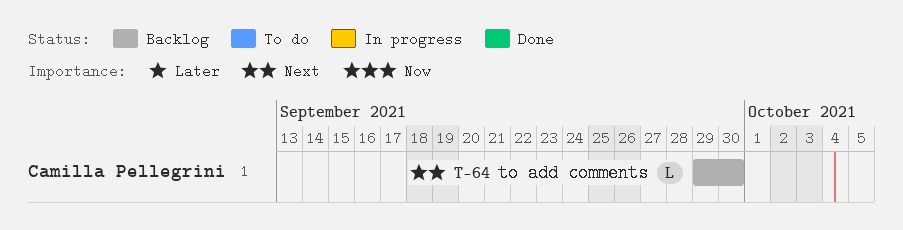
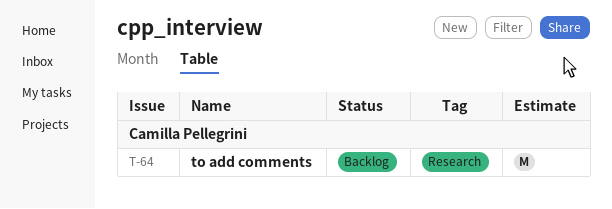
T-64, estimate: L -> M

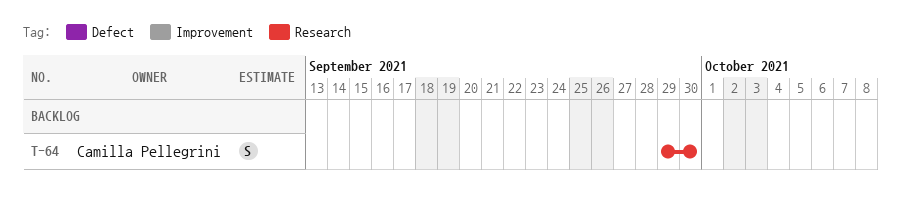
T-64, estimate: M -> S

